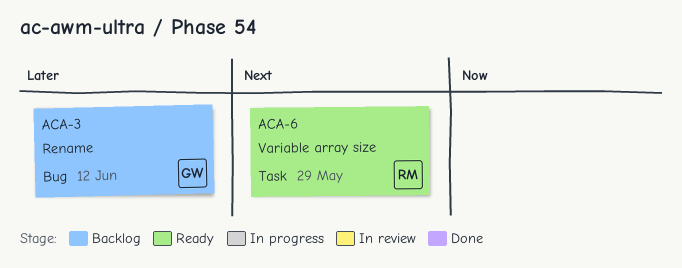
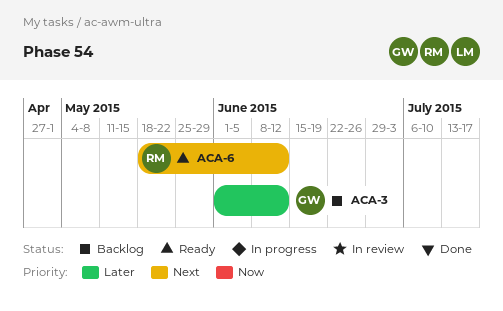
ACA-6, due: May 29 -> Jun 12

